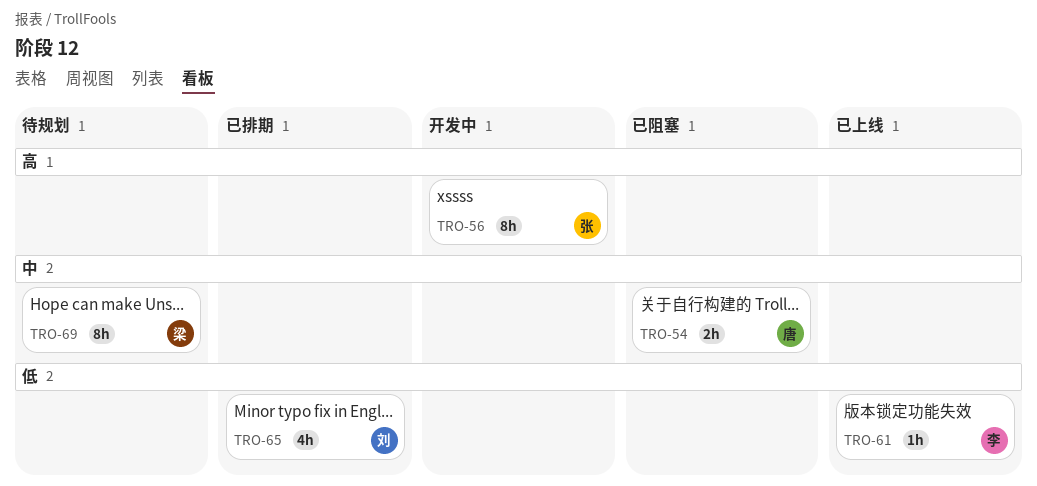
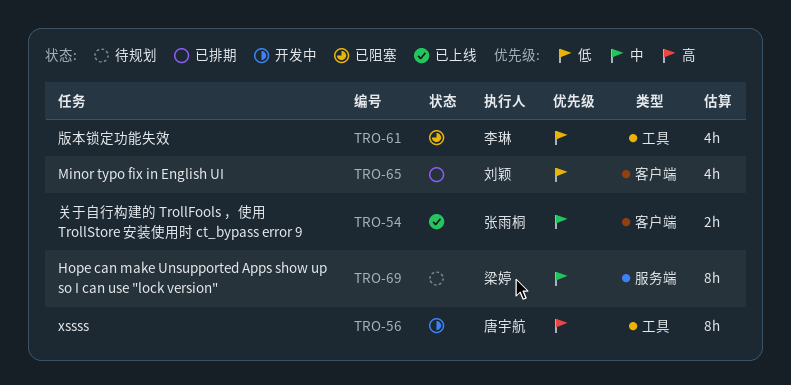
TRO-54, status: 已阻塞 -> 已上线
TRO-54, owner: 唐宇航 -> 张雨桐
TRO-56, owner: 张雨桐 -> 唐宇航
TRO-61, status: 已上线 -> 已阻塞
TRO-61, estimate: 1h -> 4h

